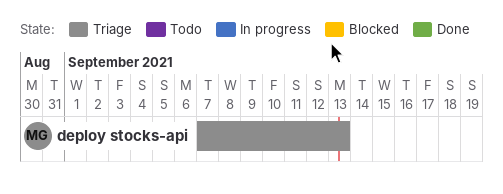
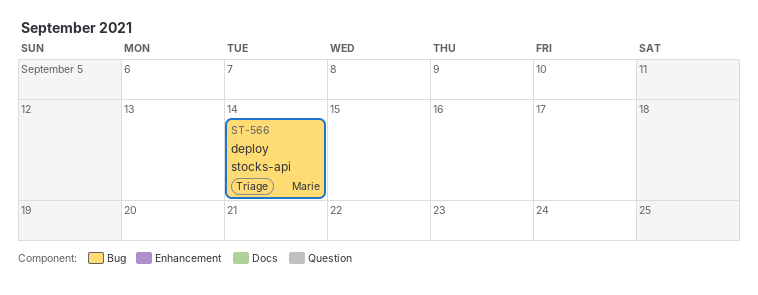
deploy stocks-api, due: Sep 13 -> Sep 14

